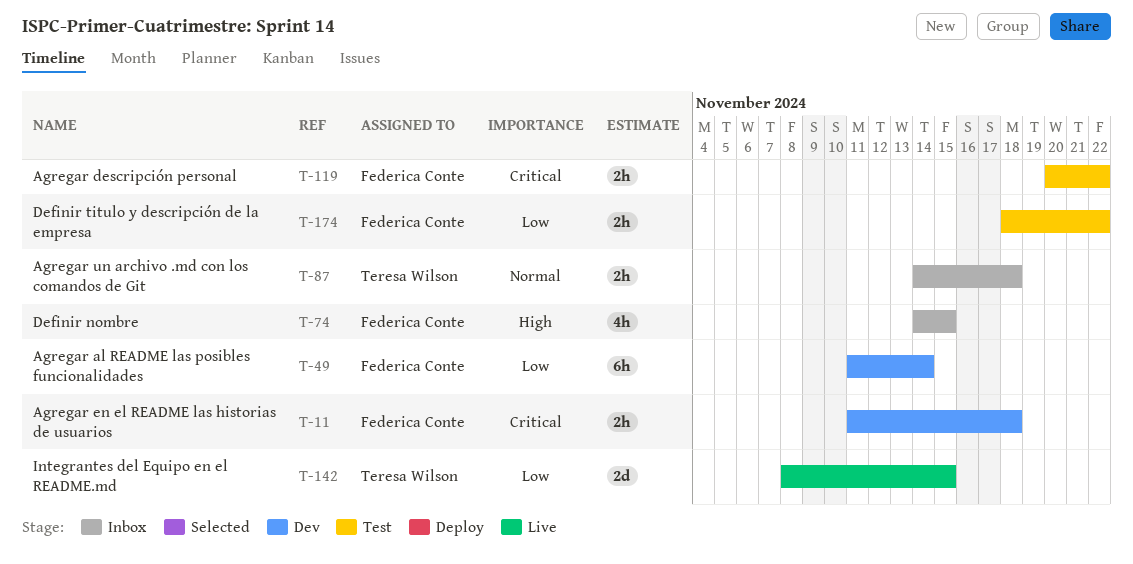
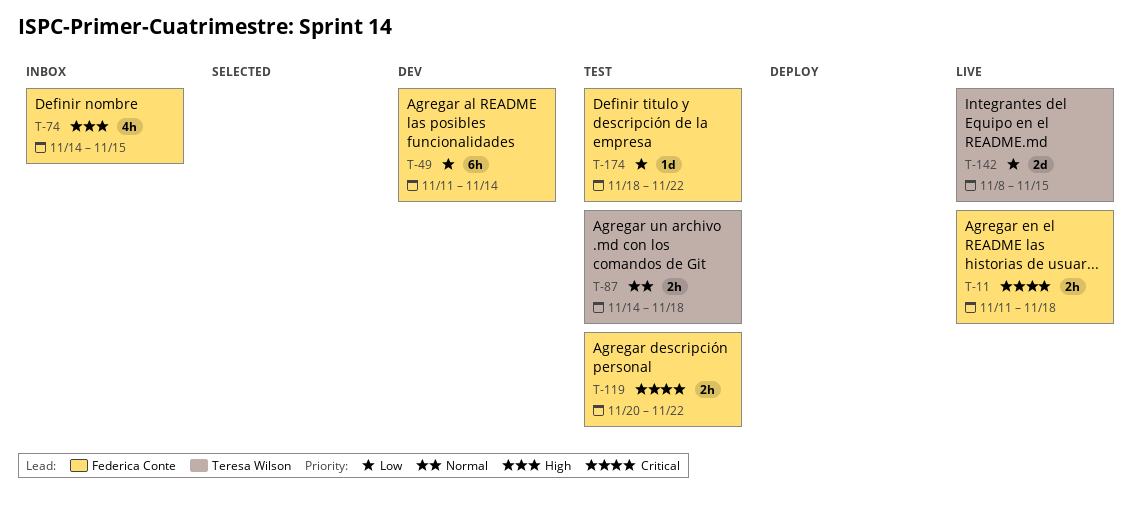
T-11, status: Dev -> Live
T-87, status: Inbox -> Test
T-174, estimate: 2h -> 1d

